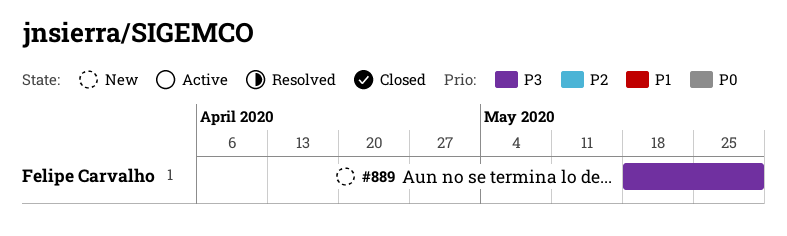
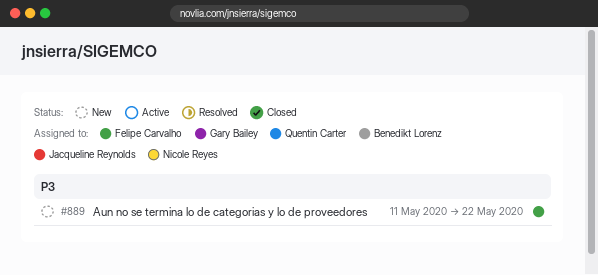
#889, start: May 18 -> May 11
#889, due: May 29 -> May 22

